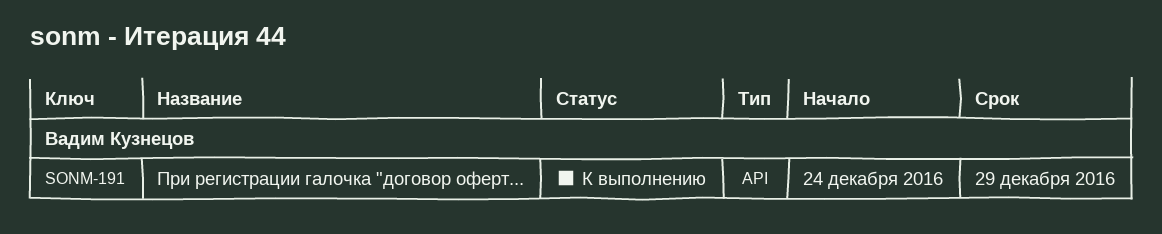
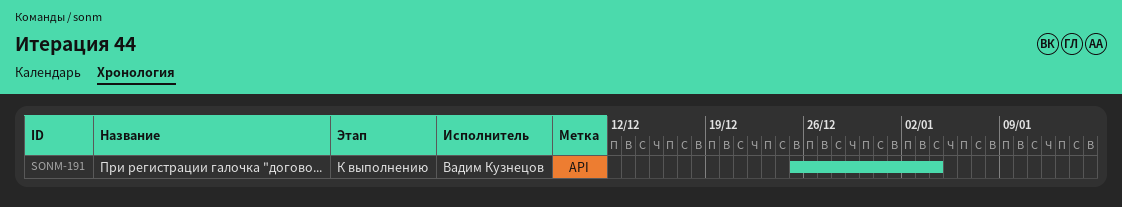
SONM-191, start: Dec 24 -> Dec 25
SONM-191, due: Dec 29 -> Jan 4

